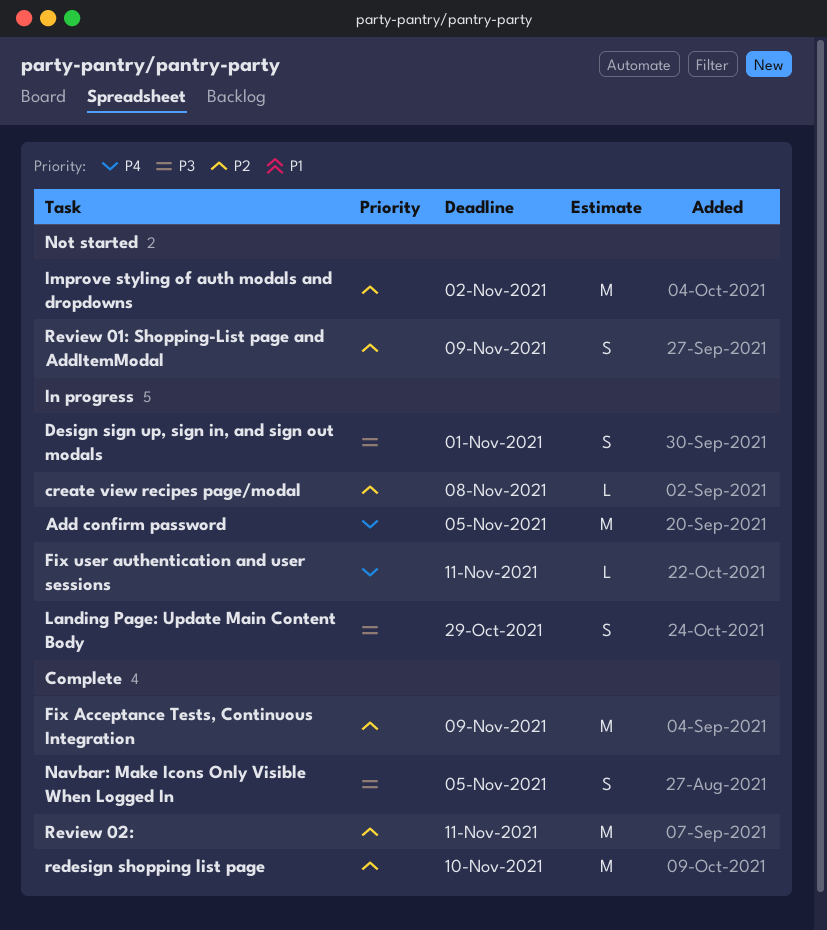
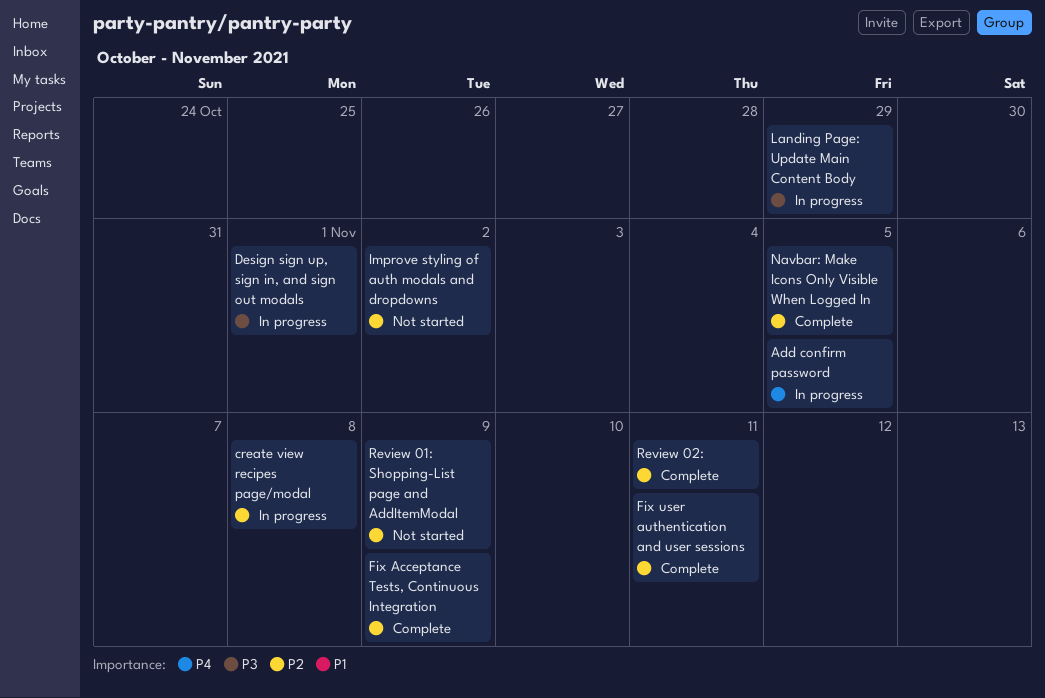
Fix user authentication and user sessions, status: In progress -> Complete
Fix user authentication and user sessions, priority: P4 -> P2
Navbar: Make Icons Only Visible When Logged In, priority: P3 -> P2
redesign shopping list page: present -> none

